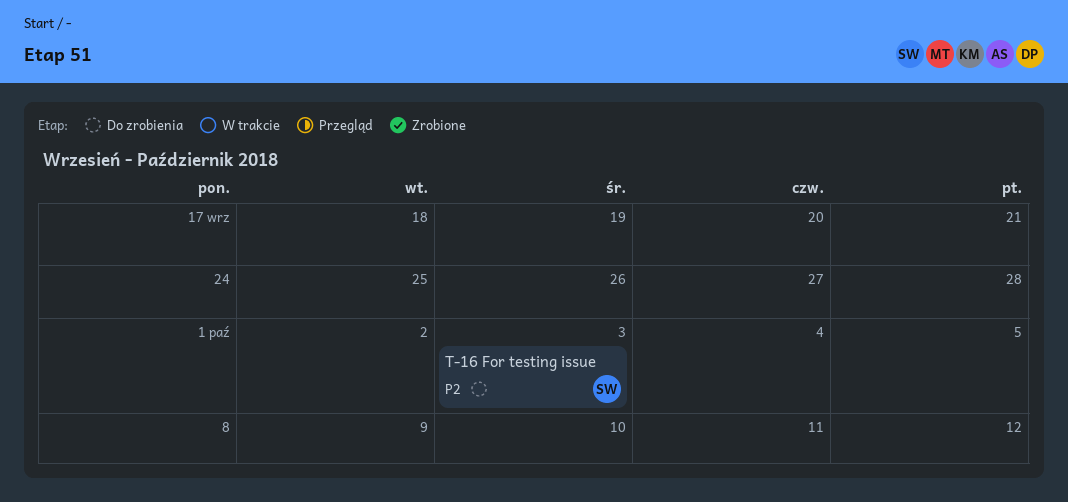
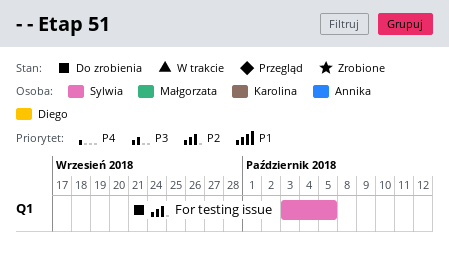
For testing issue, due: Oct 3 -> Oct 5

